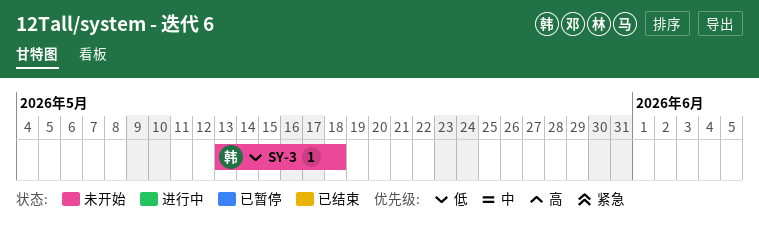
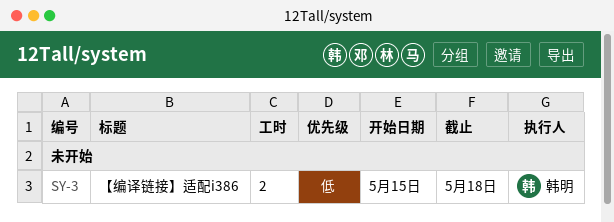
SY-3, estimate: 1 -> 2
SY-3, start: May 13 -> May 15

